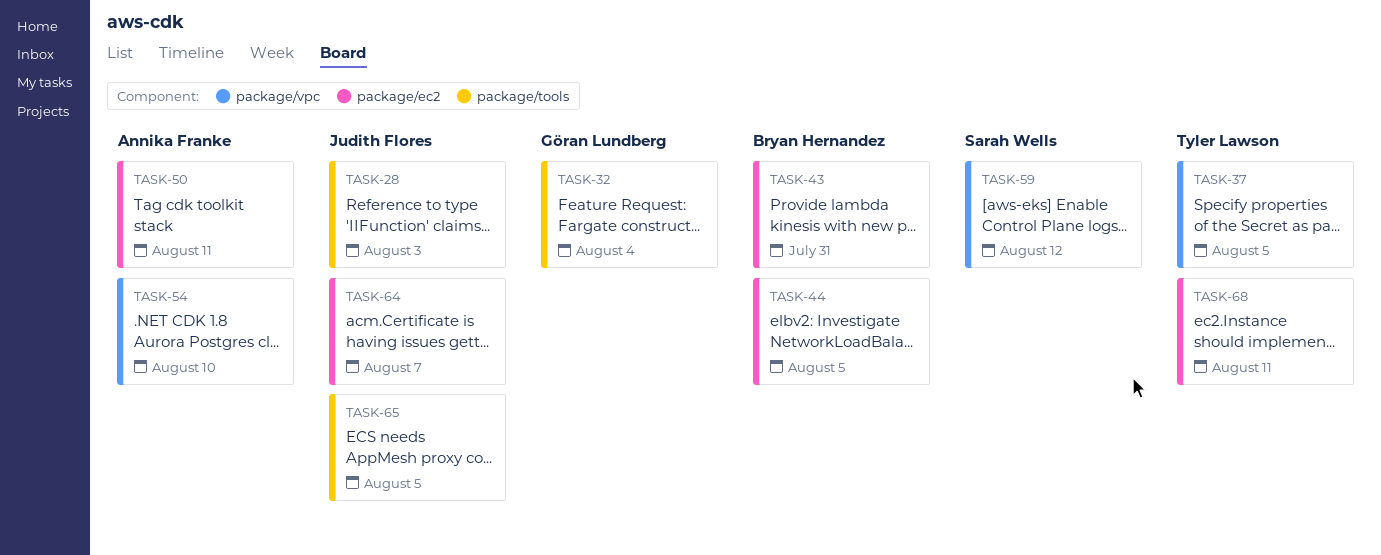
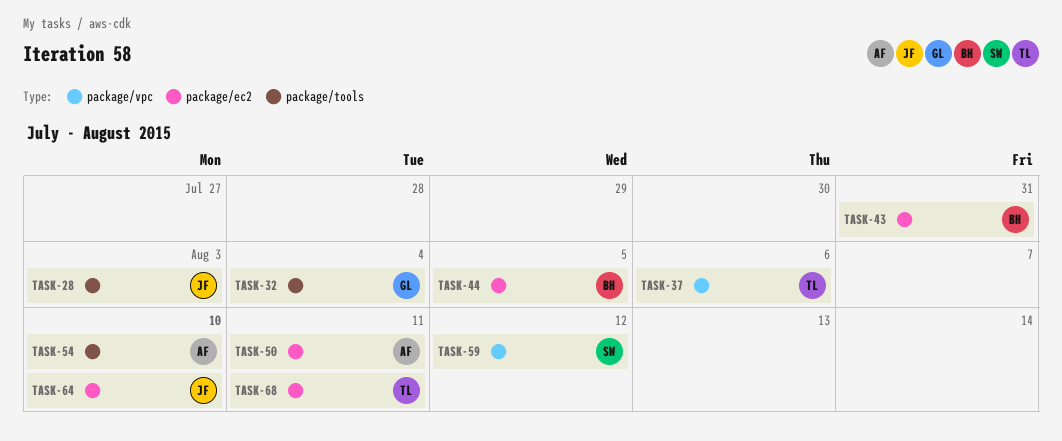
TASK-37, due: Aug 5 -> Aug 6
TASK-54, label: package/vpc -> package/tools
TASK-64, due: Aug 7 -> Aug 10
TASK-65: present -> none

